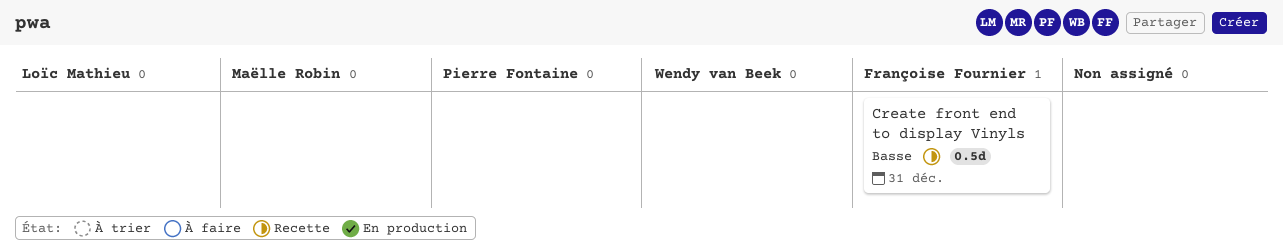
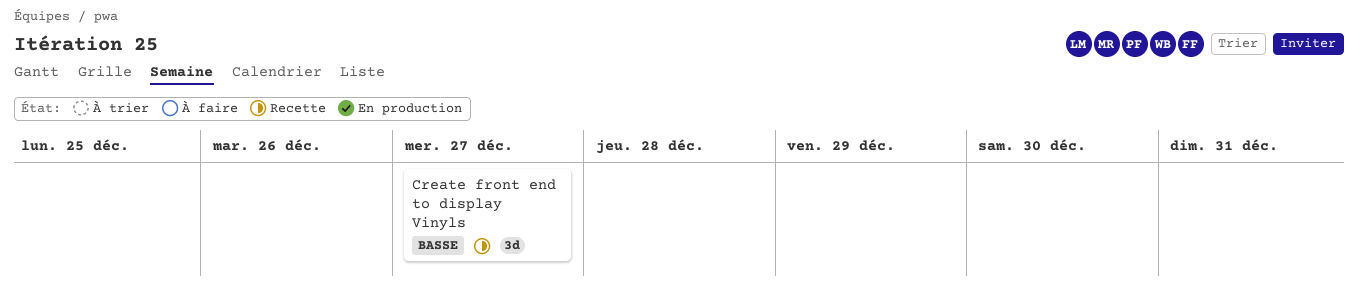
Create front end to display Vinyls, estimate: 0.5d -> 3d
Create front end to display Vinyls, due: Dec 31 -> Dec 27

